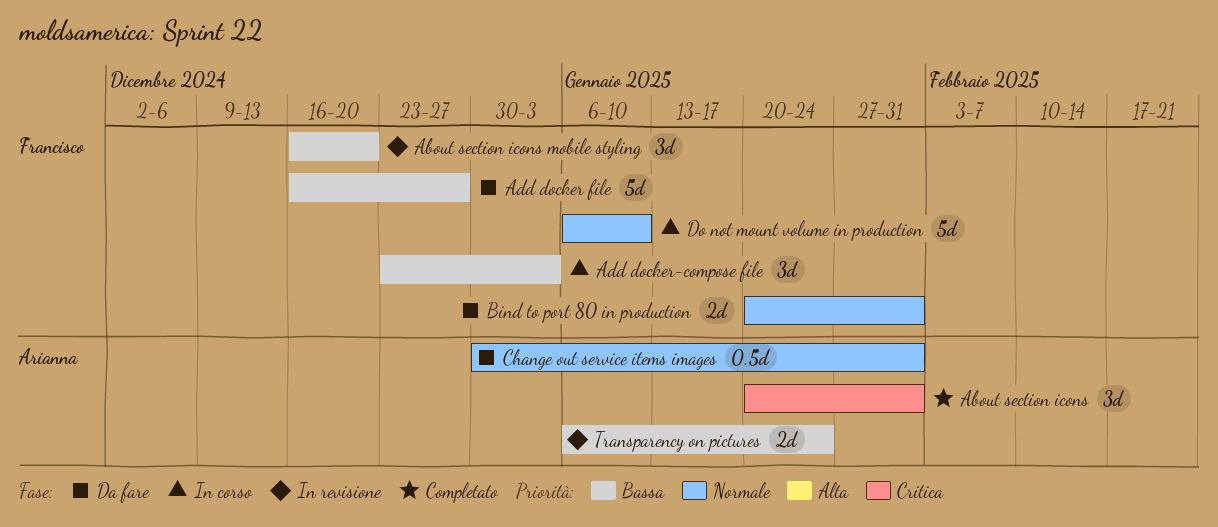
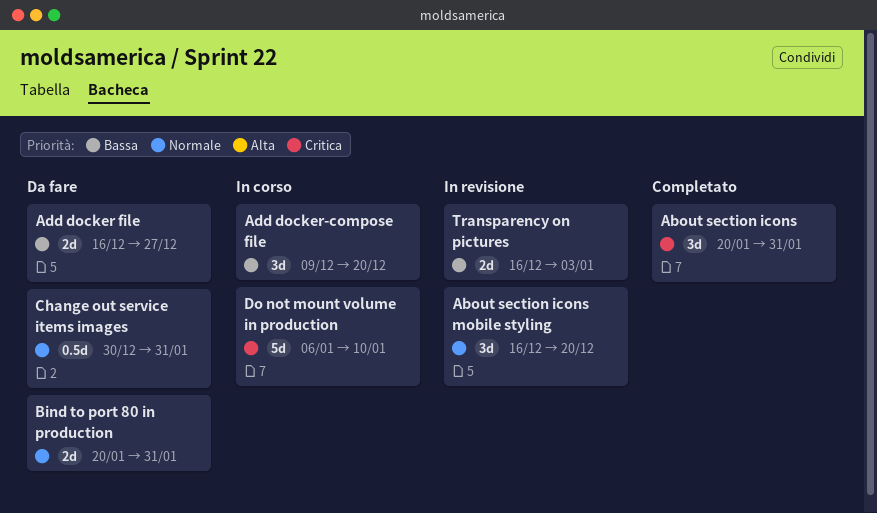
About section icons mobile styling, priority: Bassa -> Normale
Add docker file, estimate: 5d -> 2d
Add docker-compose file, start: Dec 23 -> Dec 9
Add docker-compose file, due: Jan 3 -> Dec 20
Do not mount volume in production, priority: Normale -> Critica
Transparency on pictures, start: Jan 6 -> Dec 16
Transparency on pictures, due: Jan 24 -> Jan 3

